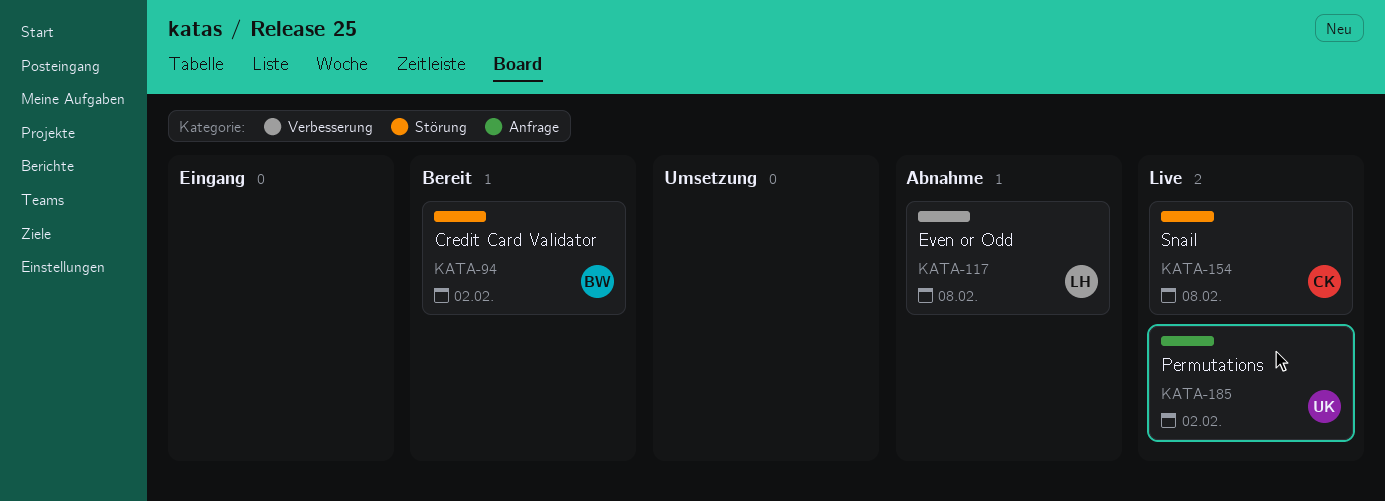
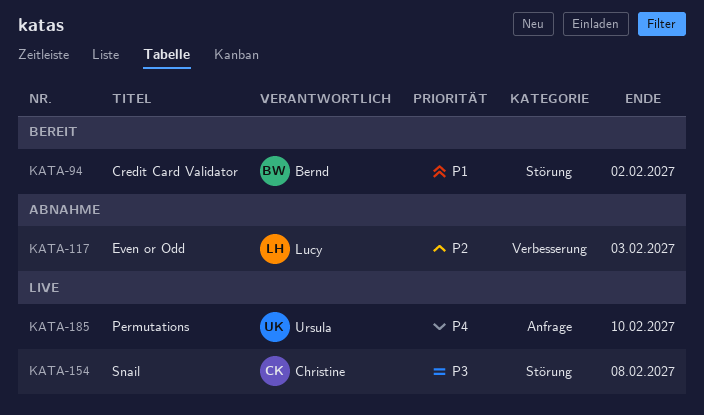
KATA-117, due: Feb 8 -> Feb 3
KATA-185, due: Feb 2 -> Feb 10

